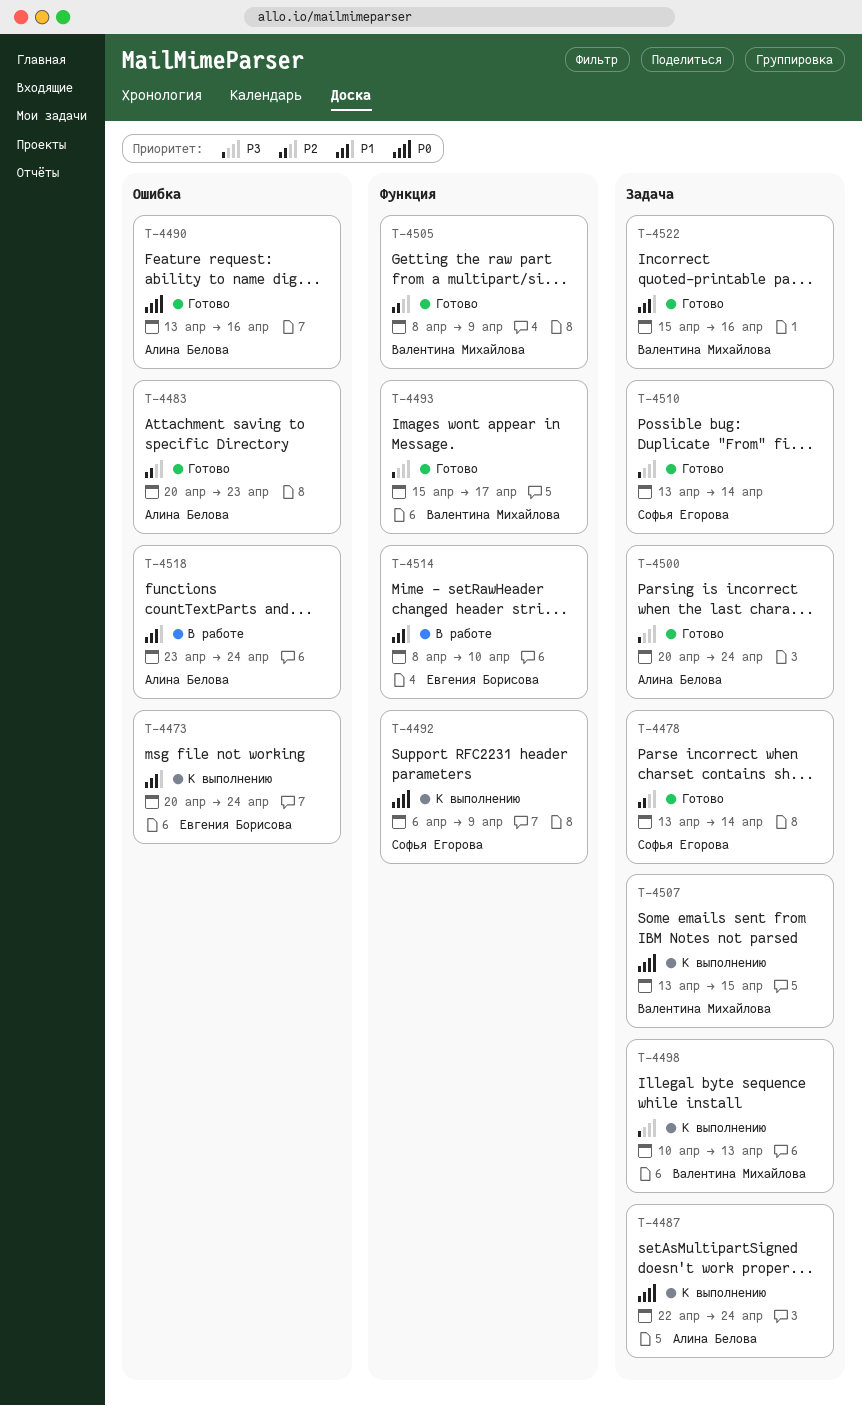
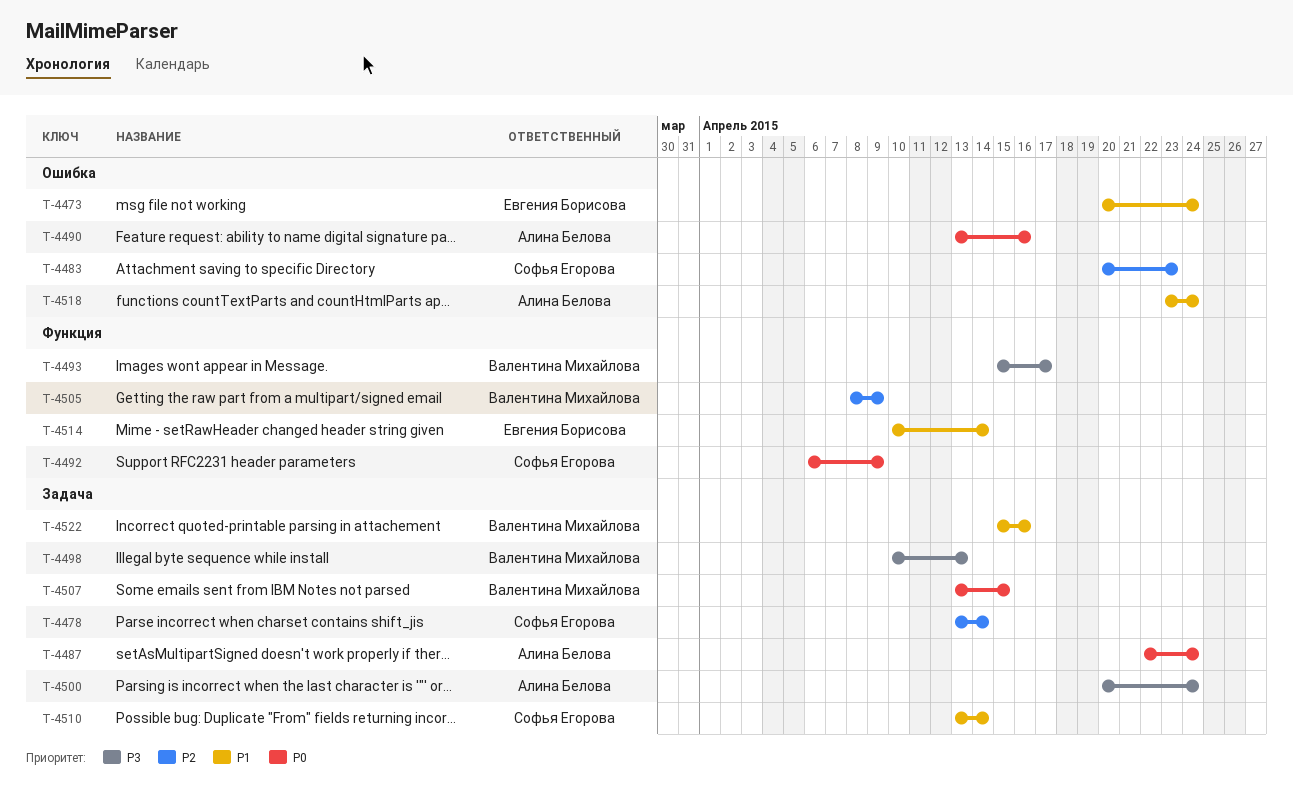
T-4483, owner: Алина Белова -> Софья Егорова
T-4510, priority: P3 -> P1
T-4514, start: Apr 8 -> Apr 10
T-4514, due: Apr 10 -> Apr 14

